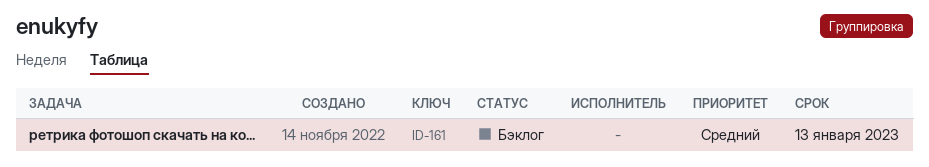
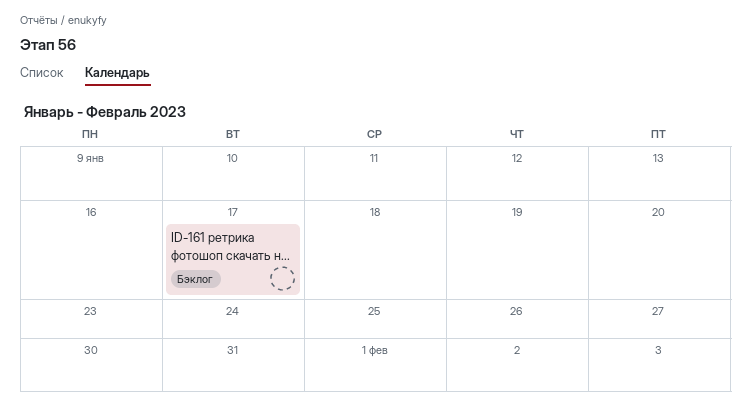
ID-161, due: Jan 13 -> Jan 17

